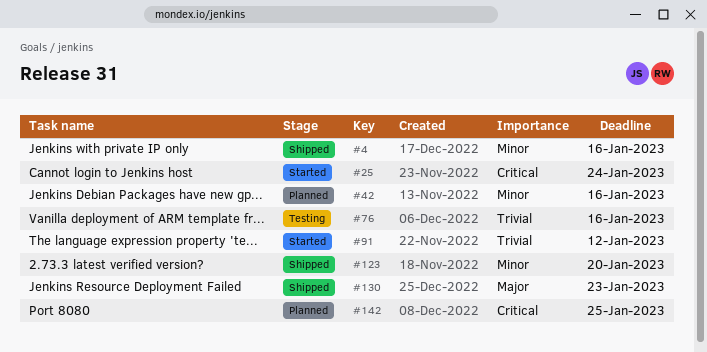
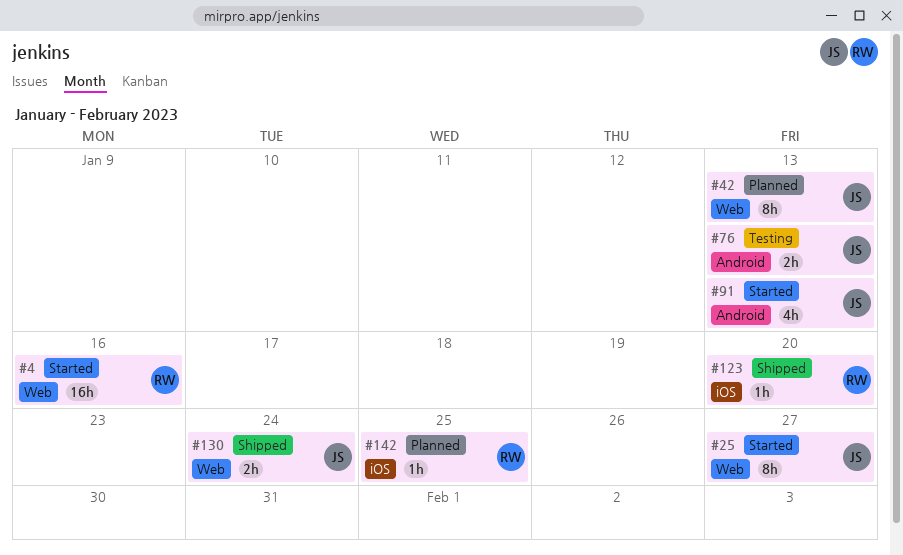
#4, status: Shipped -> Started
#25, due: Jan 24 -> Jan 27
#42, due: Jan 16 -> Jan 13
#76, due: Jan 16 -> Jan 13
#91, due: Jan 12 -> Jan 13
#130, due: Jan 23 -> Jan 24

